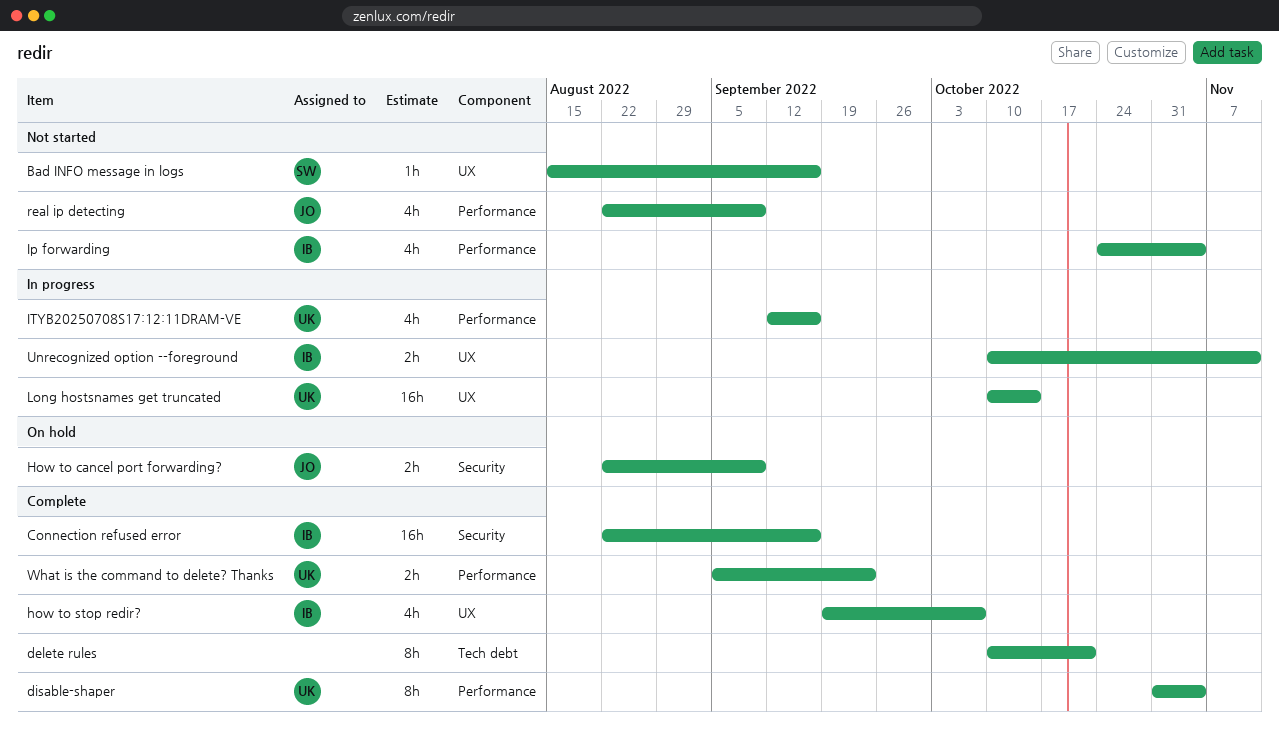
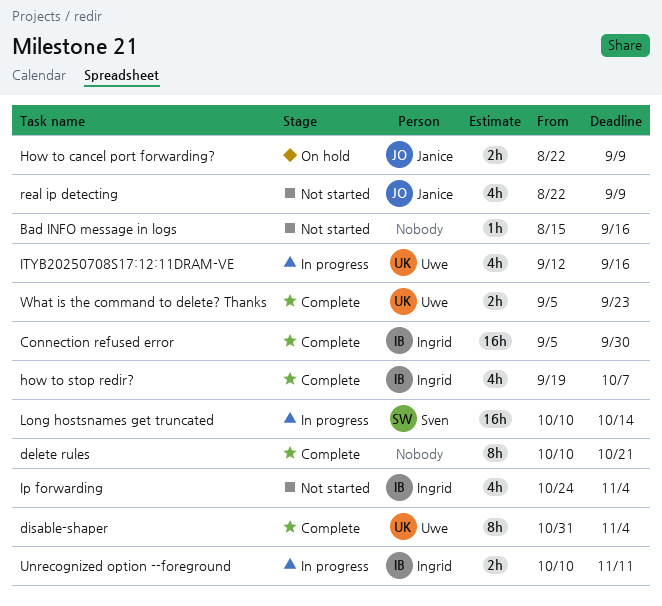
Bad INFO message in logs, owner: Sven -> none
Connection refused error, start: Aug 22 -> Sep 5
Connection refused error, due: Sep 16 -> Sep 30
Long hostsnames get truncated, owner: Uwe -> Sven

